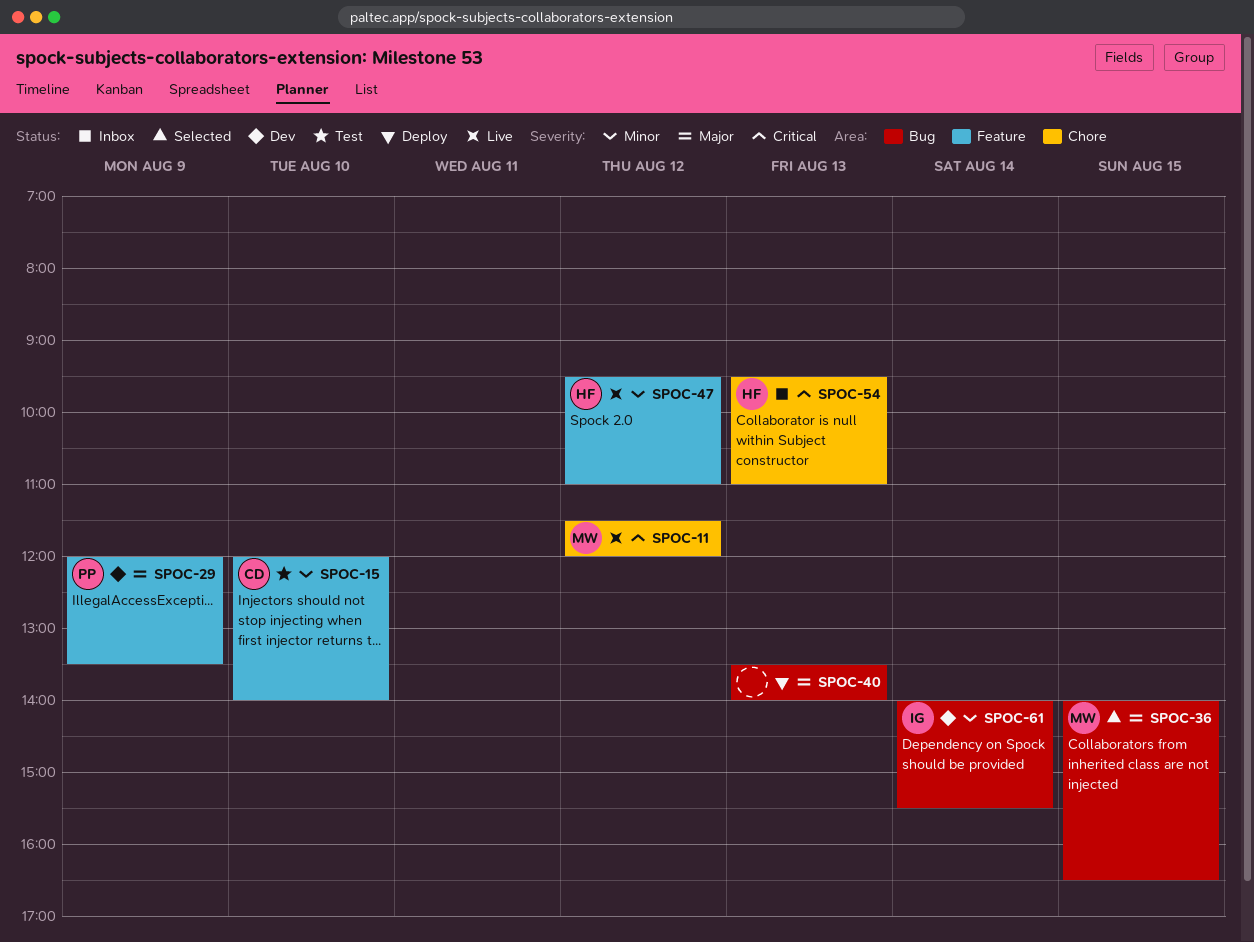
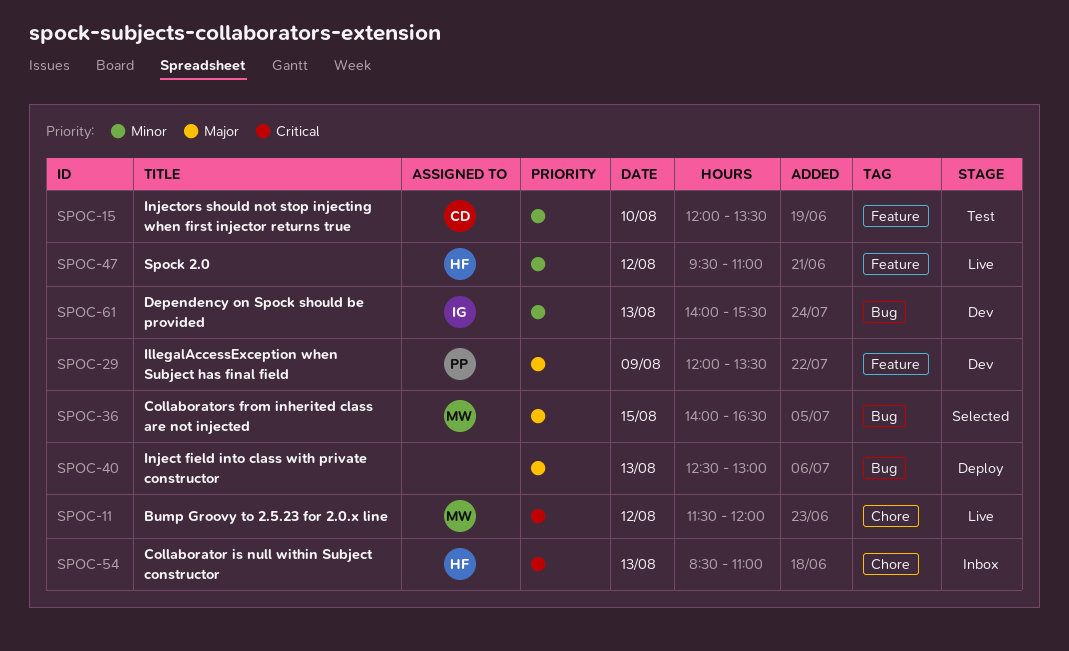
SPOC-15, ends: 14:00 -> 13:30
SPOC-40, begins: 13:30 -> 12:30
SPOC-40, ends: 14:00 -> 13:00
SPOC-54, begins: 09:30 -> 08:30
SPOC-61, day: Aug 14 -> Aug 13

